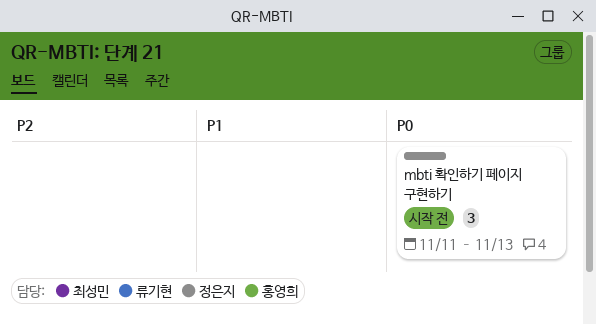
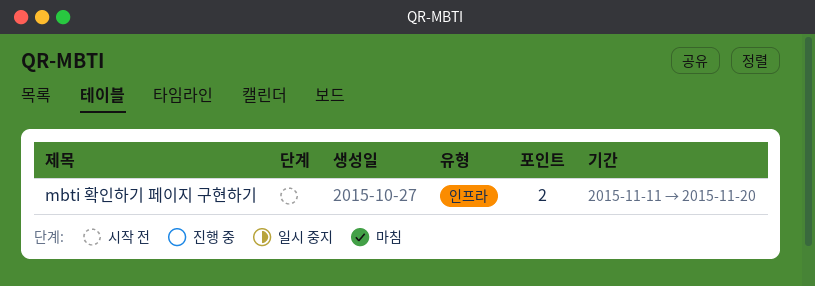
mbti 확인하기 페이지 구현하기, estimate: 3 -> 2
mbti 확인하기 페이지 구현하기, due: Nov 13 -> Nov 20

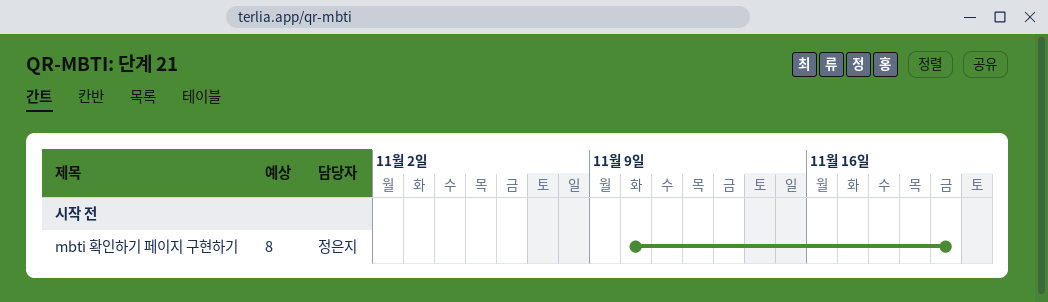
mbti 확인하기 페이지 구현하기, estimate: 2 -> 8
mbti 확인하기 페이지 구현하기, start: Nov 11 -> Nov 10

